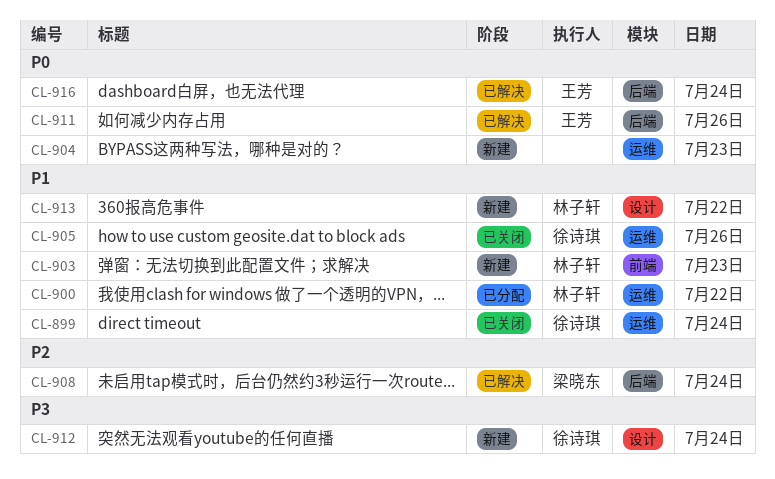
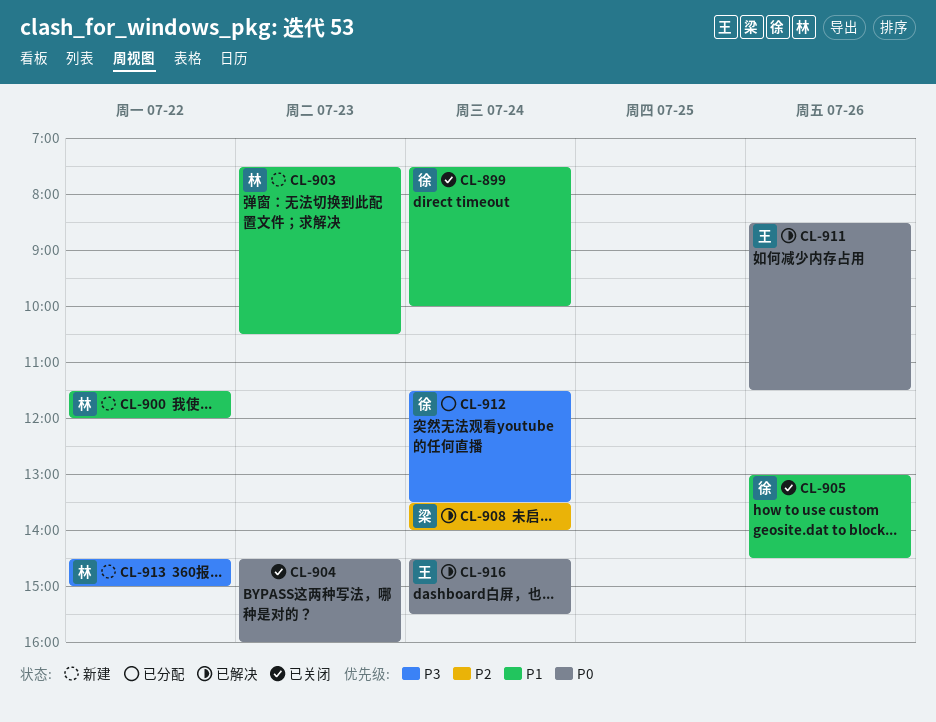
CL-900, status: 已分配 -> 新建
CL-904, status: 新建 -> 已关闭
CL-912, status: 新建 -> 已分配
CL-913, priority: P1 -> P3

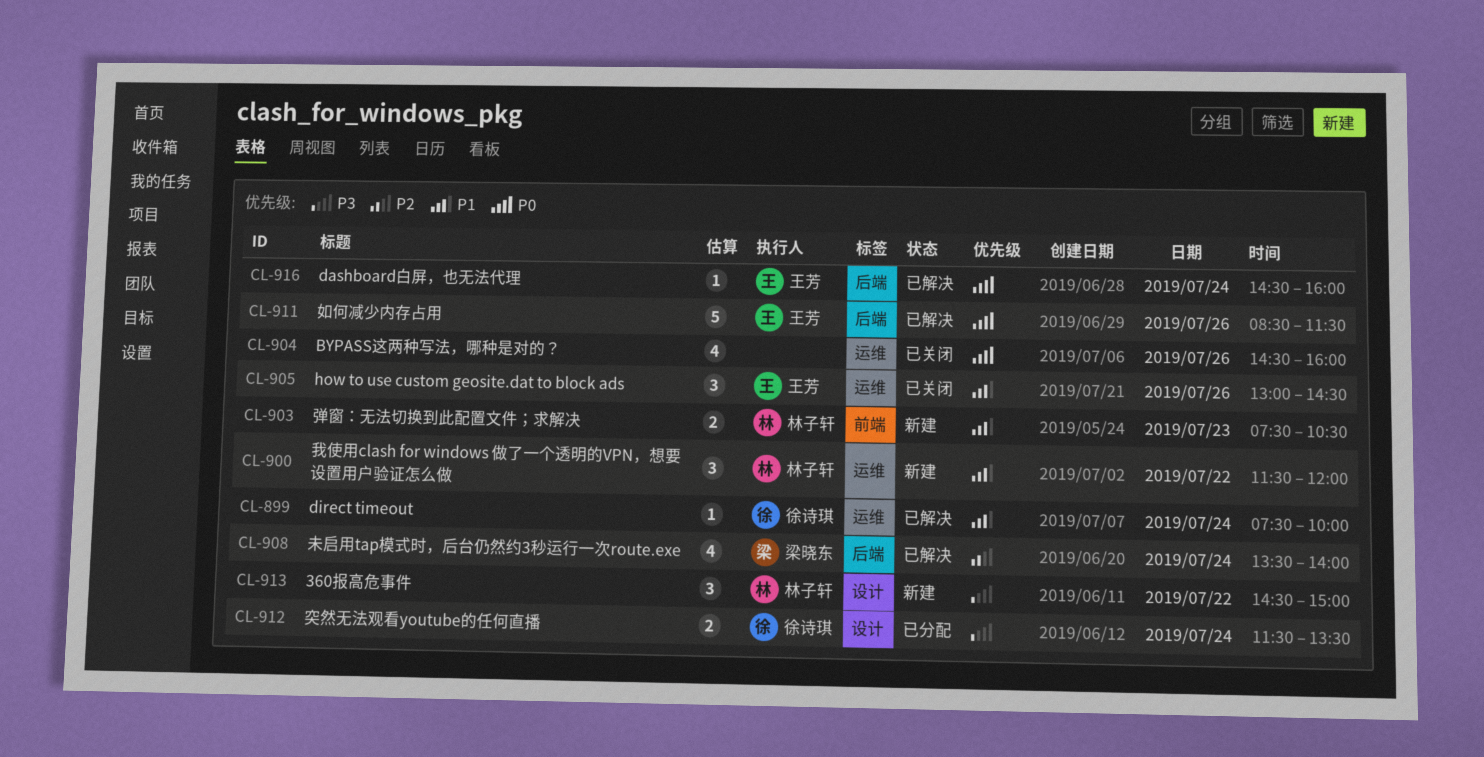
CL-899, status: 已关闭 -> 已解决
CL-904, day: Jul 23 -> Jul 26
CL-905, owner: 徐诗琪 -> 王芳
CL-916, ends: 15:30 -> 16:00

